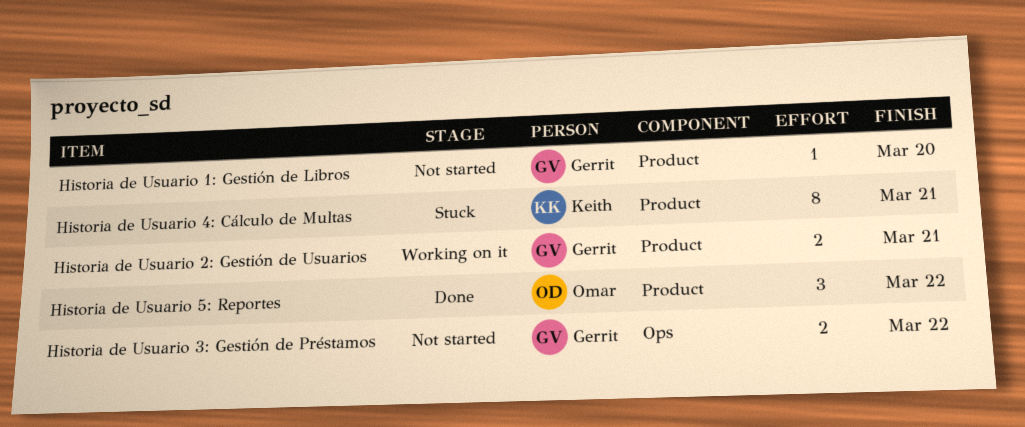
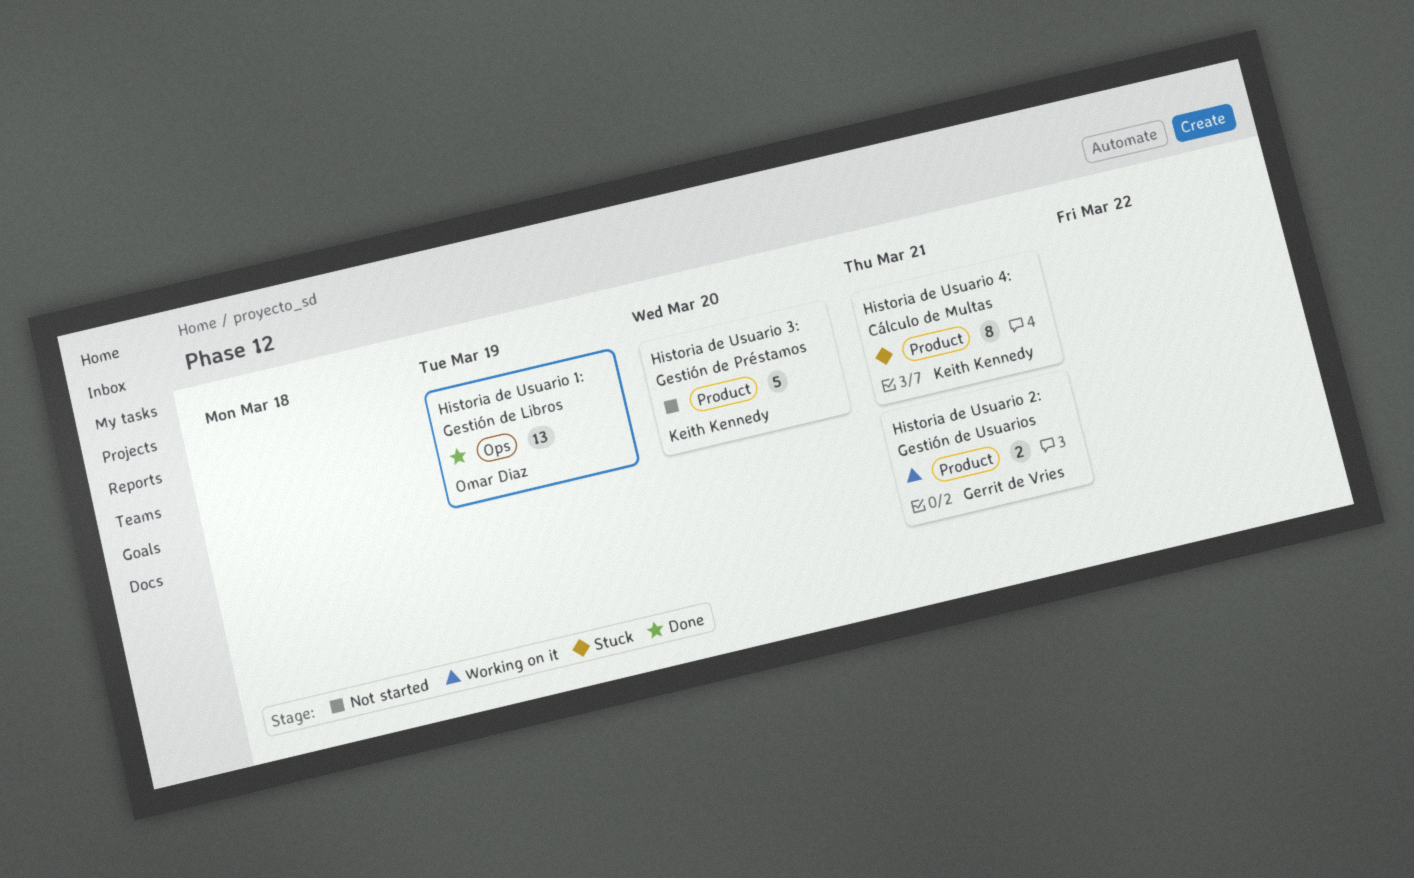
Historia de Usuario 1: Gestión de Libros, status: Not started -> Done
Historia de Usuario 1: Gestión de Libros, owner: Gerrit de Vries -> Omar Diaz
Historia de Usuario 1: Gestión de Libros, label: Product -> Ops
Historia de Usuario 1: Gestión de Libros, estimate: 1 -> 13
Historia de Usuario 1: Gestión de Libros, due: Mar 20 -> Mar 19
Historia de Usuario 3: Gestión de Préstamos, owner: Gerrit de Vries -> Keith Kennedy
Historia de Usuario 3: Gestión de Préstamos, label: Ops -> Product
Historia de Usuario 3: Gestión de Préstamos, estimate: 2 -> 5
Historia de Usuario 3: Gestión de Préstamos, due: Mar 22 -> Mar 20
Historia de Usuario 5: Reportes: present -> none

